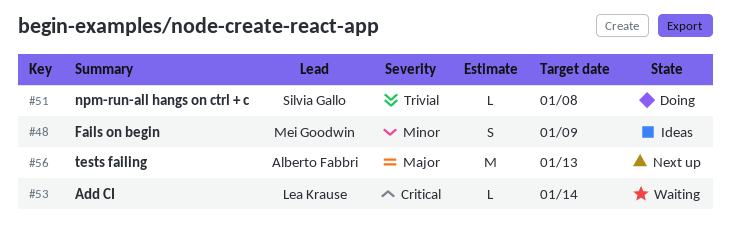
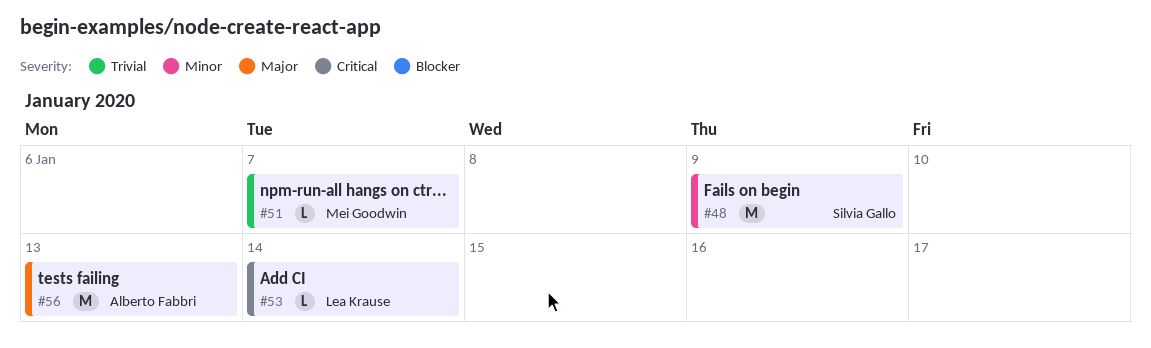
#48, owner: Mei Goodwin -> Silvia Gallo
#48, estimate: S -> M
#51, owner: Silvia Gallo -> Mei Goodwin
#51, due: Jan 8 -> Jan 7

